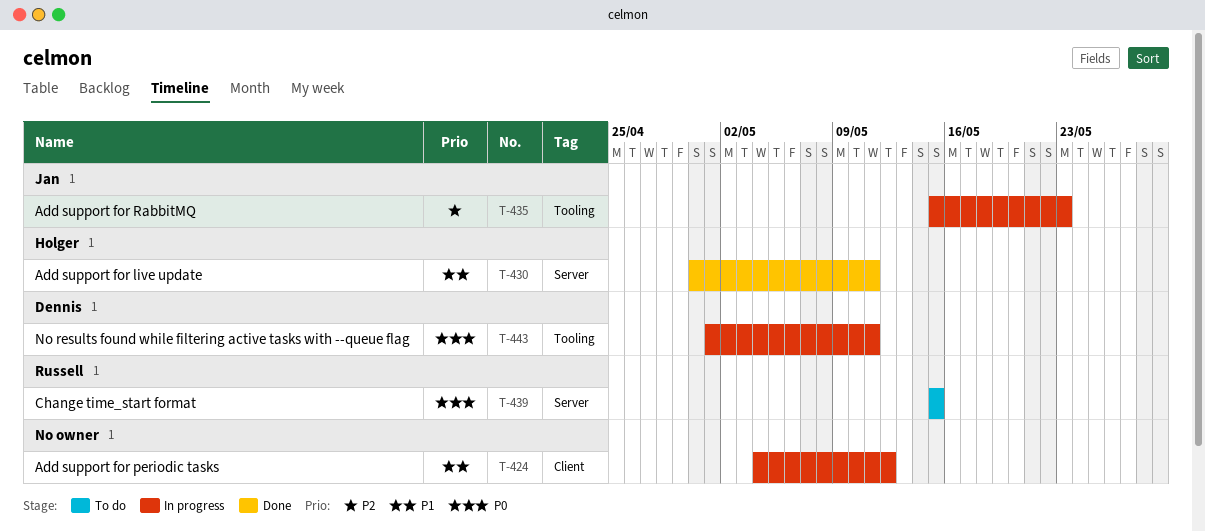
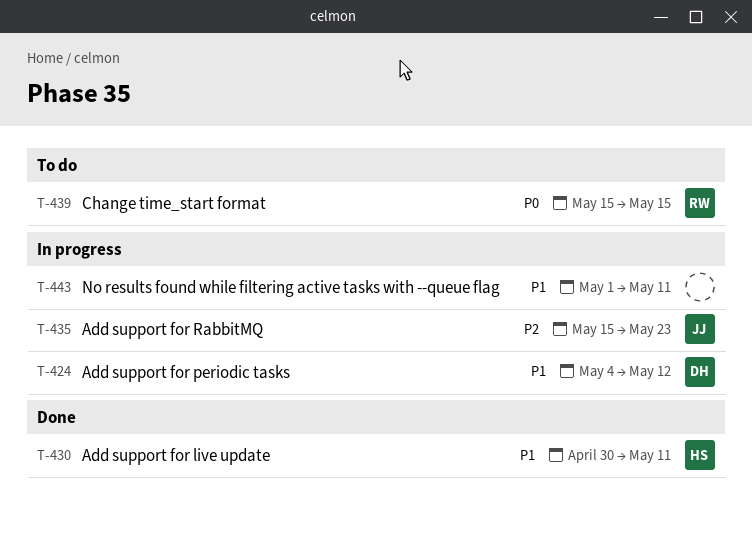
T-424, owner: none -> Dennis
T-443, owner: Dennis -> none
T-443, priority: P0 -> P1

